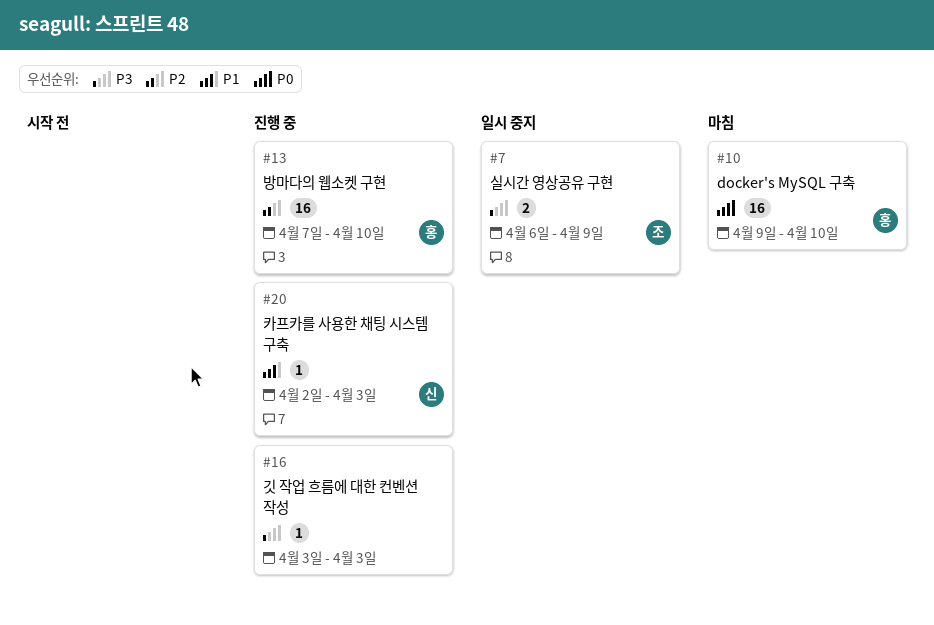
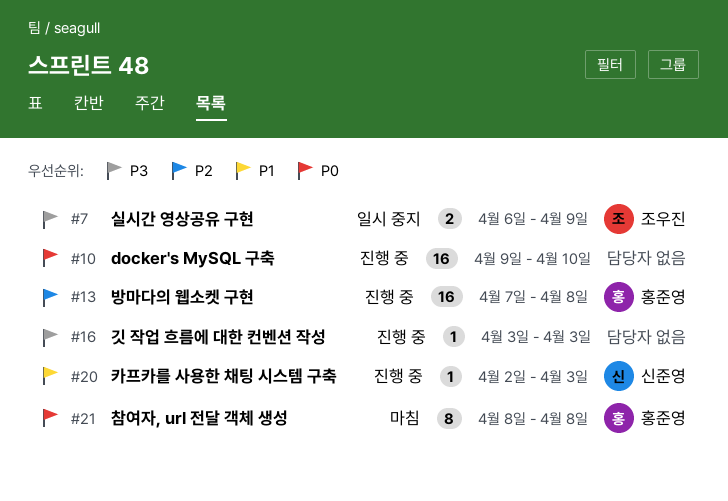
#10, status: 마침 -> 진행 중
#10, owner: 홍준영 -> none
#13, due: Apr 10 -> Apr 8
#21: none -> present

